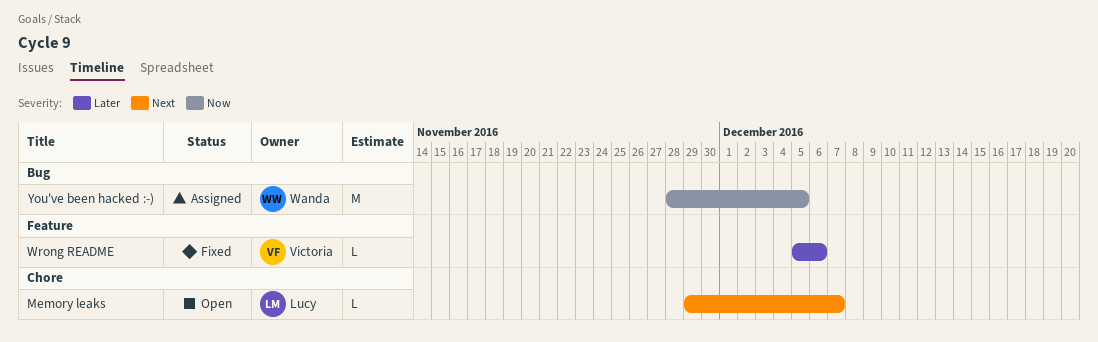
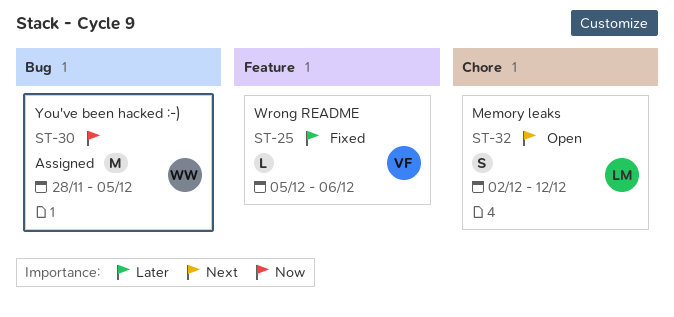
Memory leaks, estimate: L -> S
Memory leaks, start: Nov 29 -> Dec 2
Memory leaks, due: Dec 7 -> Dec 12

